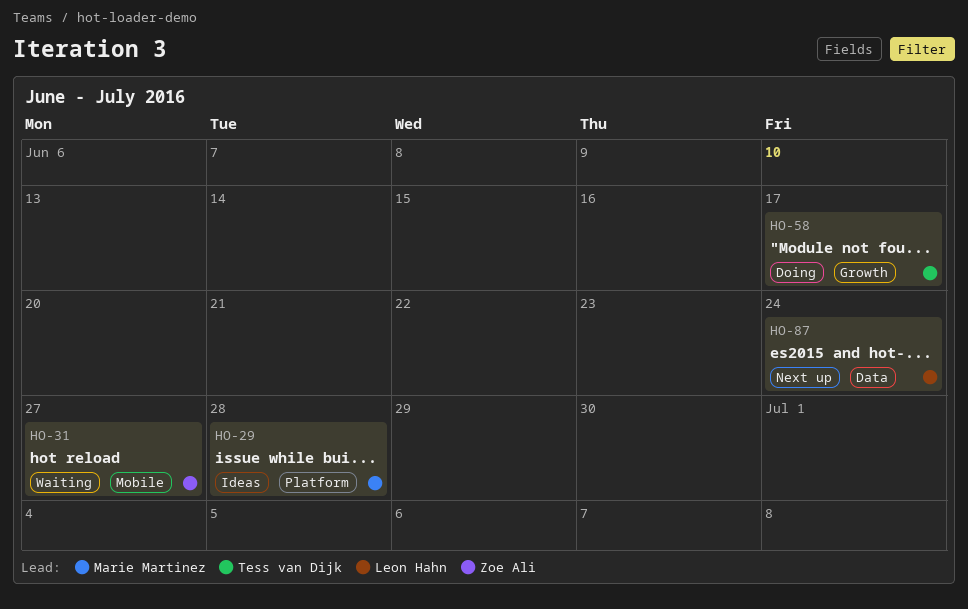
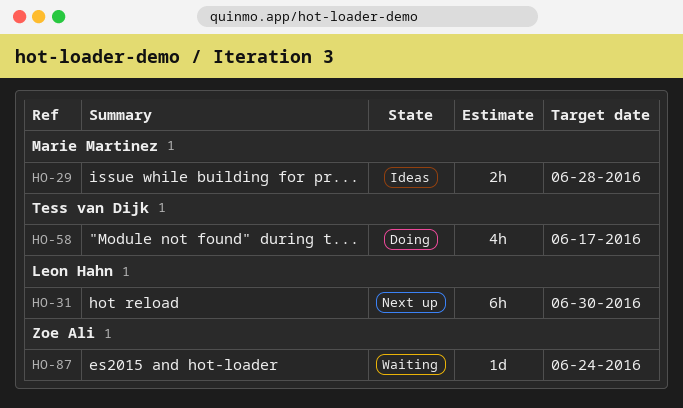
HO-31, status: Waiting -> Next up
HO-31, owner: Zoe Ali -> Leon Hahn
HO-31, due: Jun 27 -> Jun 30
HO-87, status: Next up -> Waiting
HO-87, owner: Leon Hahn -> Zoe Ali

